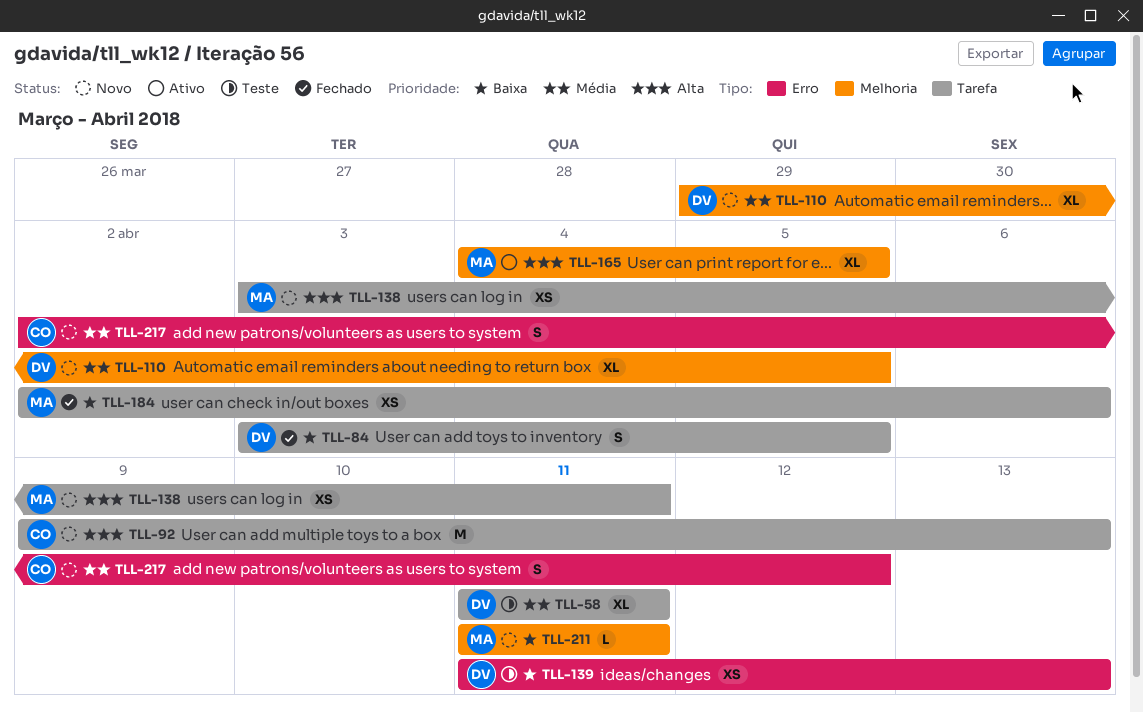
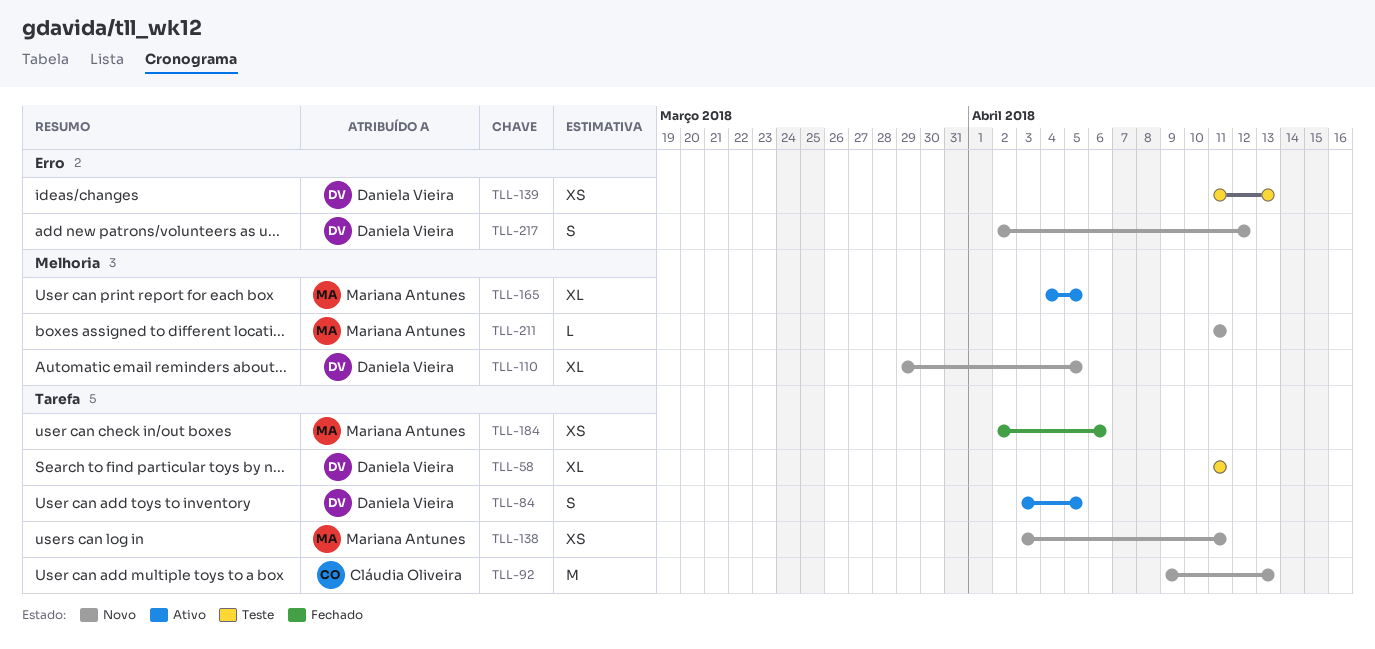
TLL-84, status: Fechado -> Ativo
TLL-217, owner: Cláudia Oliveira -> Daniela Vieira

